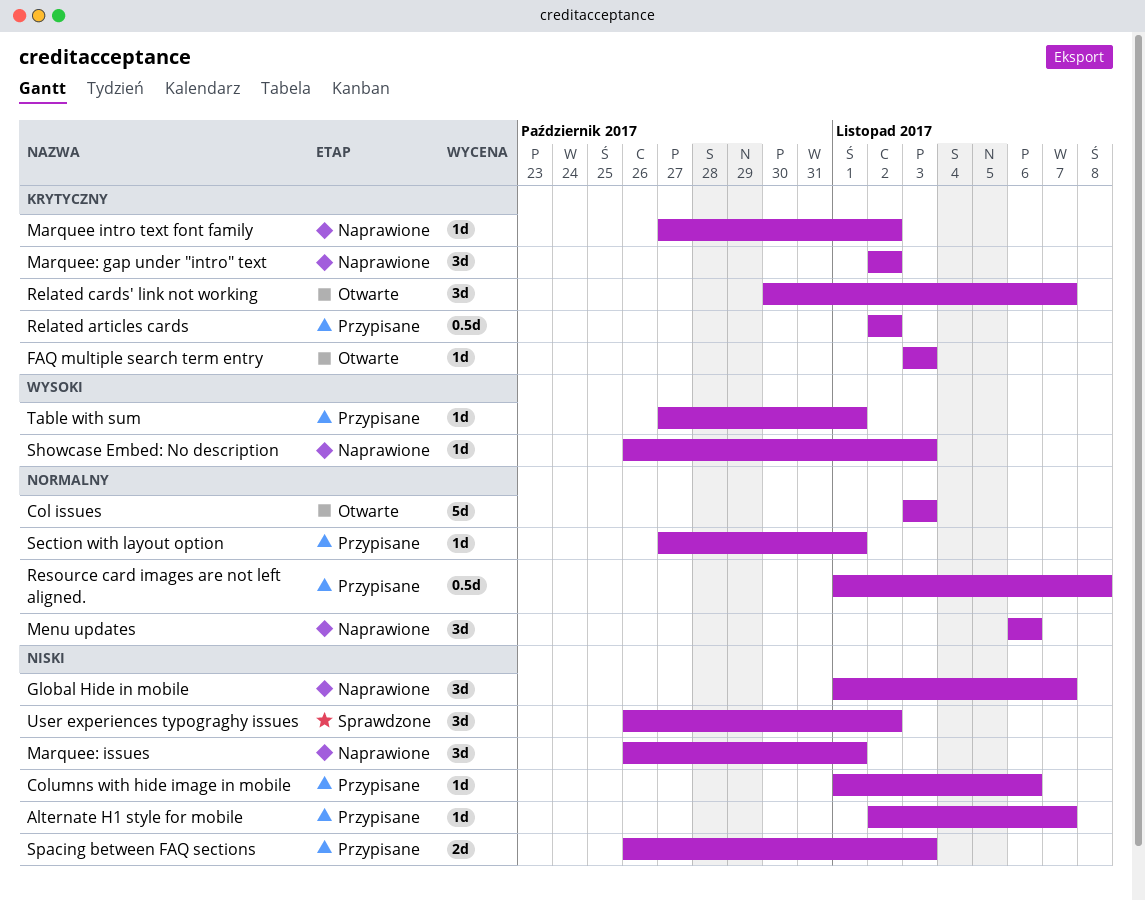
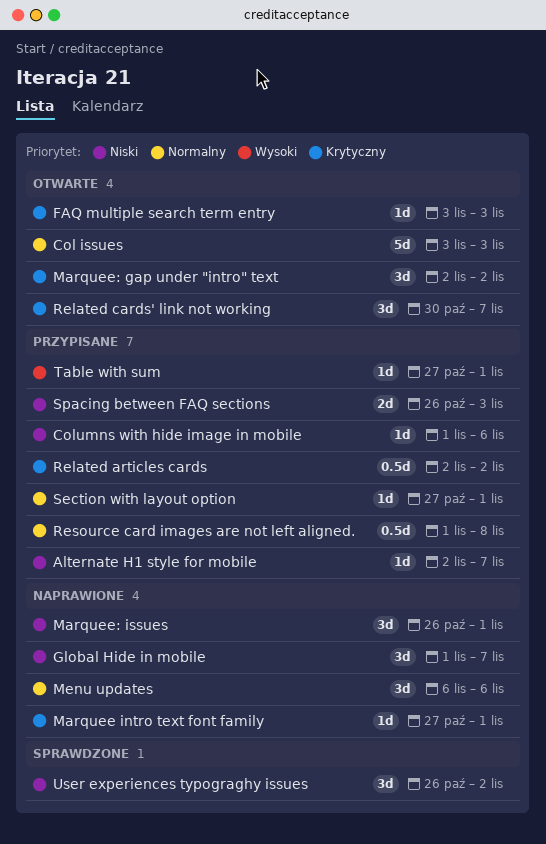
Marquee intro text font family, due: Nov 2 -> Nov 1
Marquee: gap under "intro" text, status: Naprawione -> Otwarte
Showcase Embed: No description: present -> none

